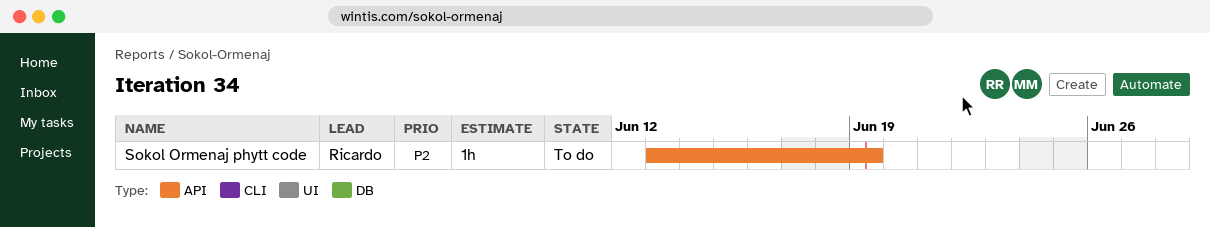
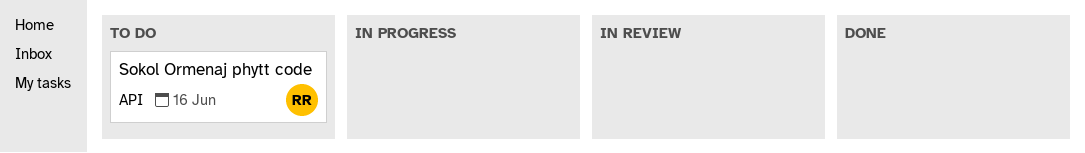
Sokol Ormenaj phytt code, due: Jun 19 -> Jun 16

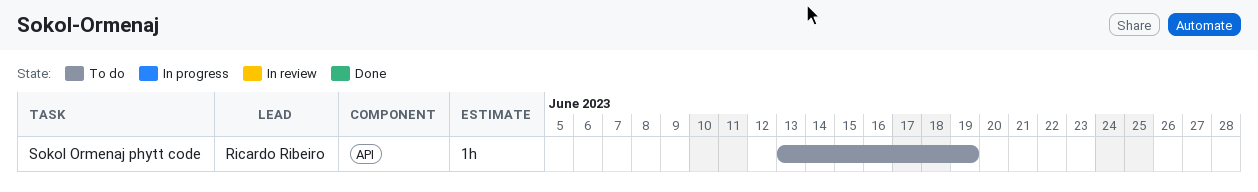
Sokol Ormenaj phytt code, due: Jun 16 -> Jun 19

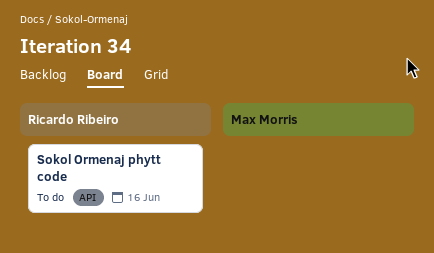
Sokol Ormenaj phytt code, due: Jun 19 -> Jun 16

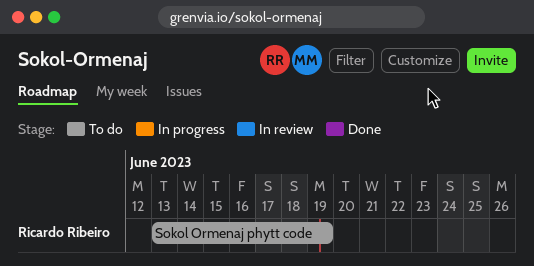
Sokol Ormenaj phytt code, due: Jun 16 -> Jun 19

